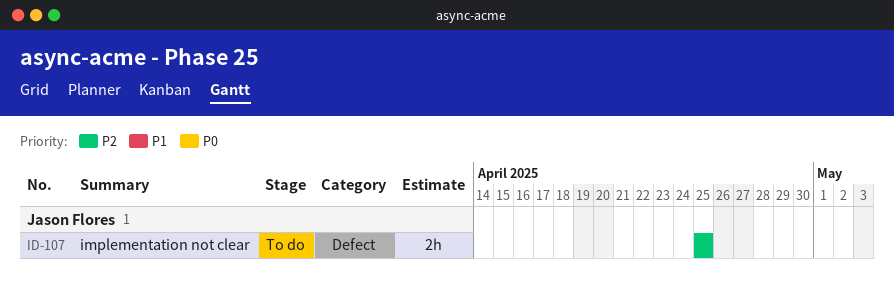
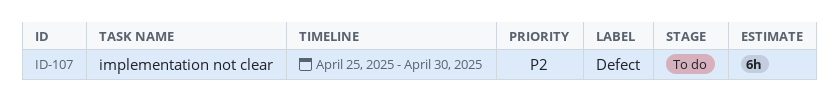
ID-107, estimate: 2h -> 6h
ID-107, due: Apr 25 -> Apr 30

